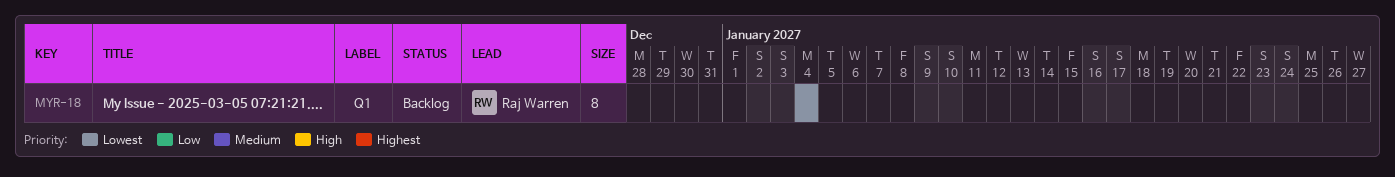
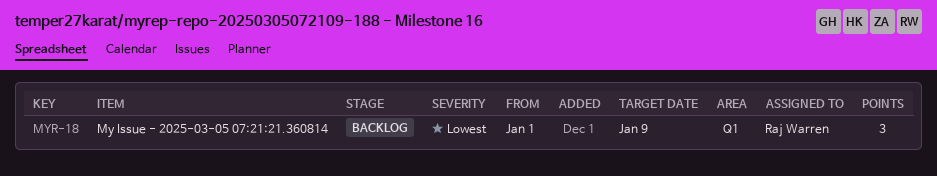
MYR-18, estimate: 8 -> 3
MYR-18, start: Jan 4 -> Jan 1
MYR-18, due: Jan 4 -> Jan 9

